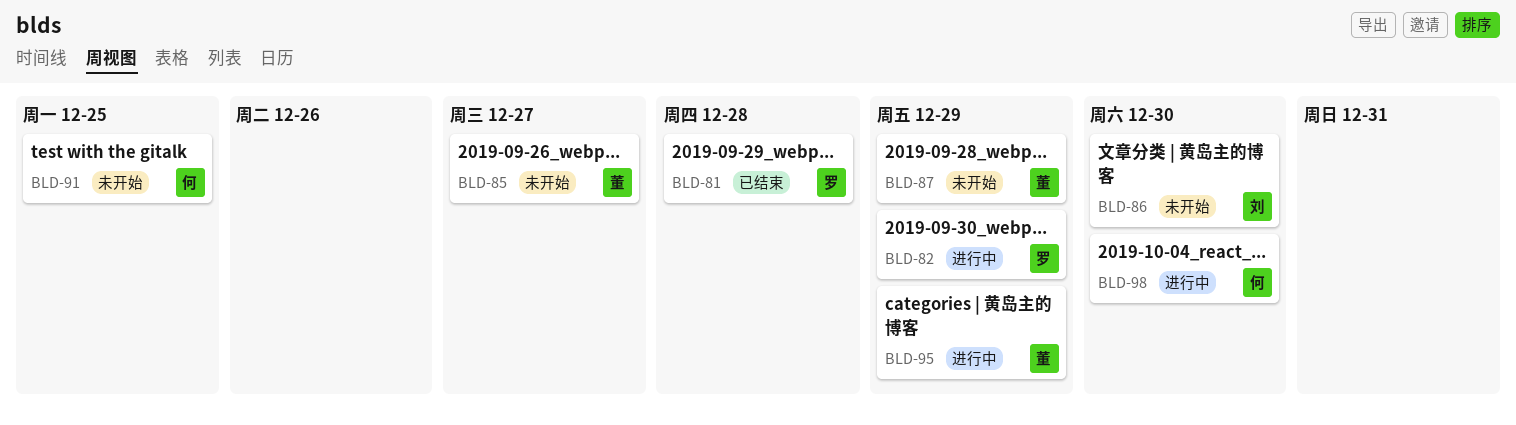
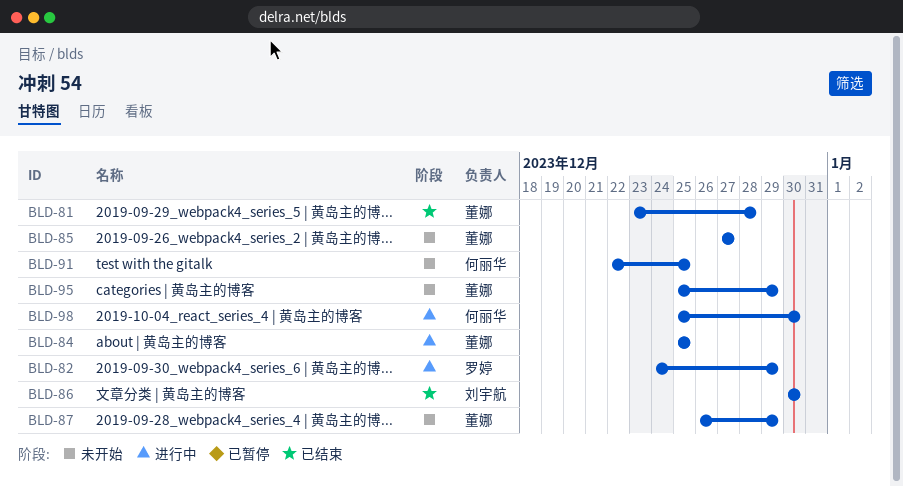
BLD-81, owner: 罗婷 -> 董娜
BLD-84: none -> present
BLD-86, status: 未开始 -> 已结束
BLD-95, status: 进行中 -> 未开始

